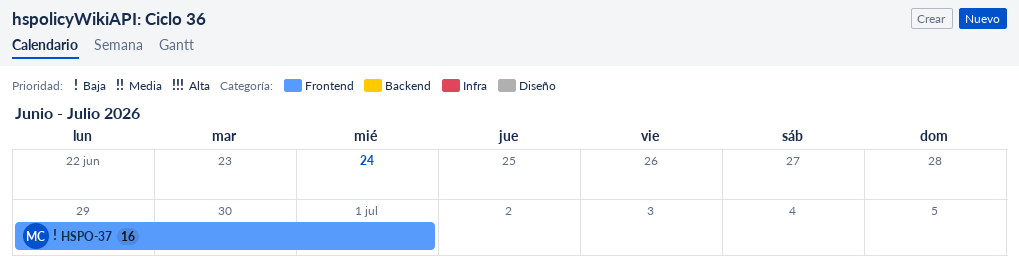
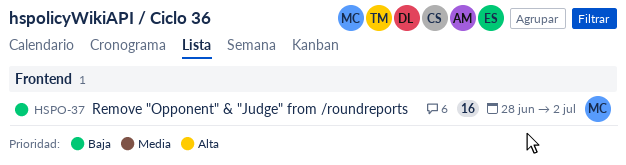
HSPO-37, start: Jun 29 -> Jun 28
HSPO-37, due: Jul 1 -> Jul 2

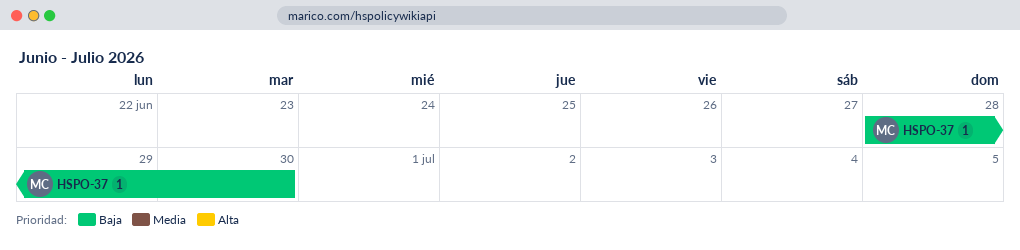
HSPO-37, estimate: 16 -> 1
HSPO-37, due: Jul 2 -> Jun 30

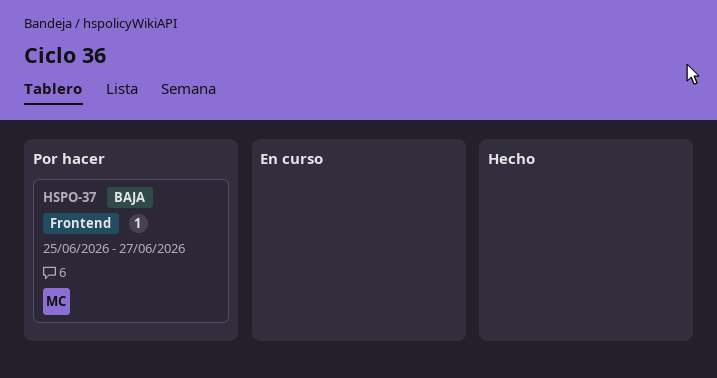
HSPO-37, start: Jun 28 -> Jun 25
HSPO-37, due: Jun 30 -> Jun 27

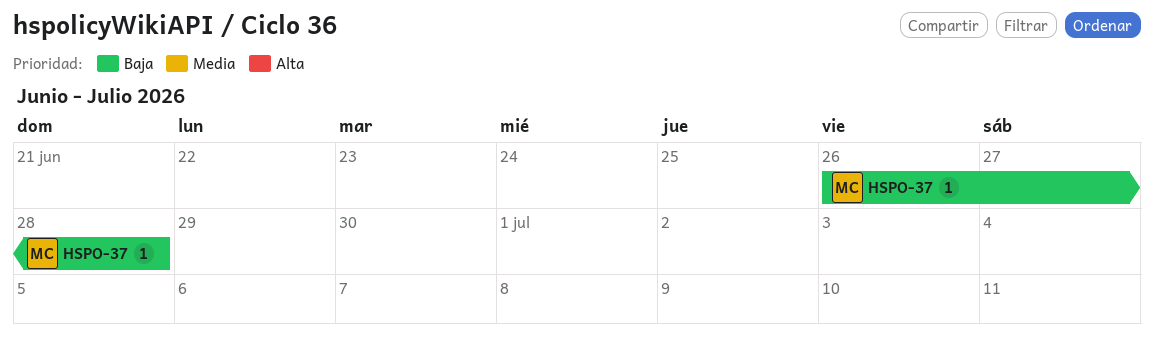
HSPO-37, start: Jun 25 -> Jun 26
HSPO-37, due: Jun 27 -> Jun 28

